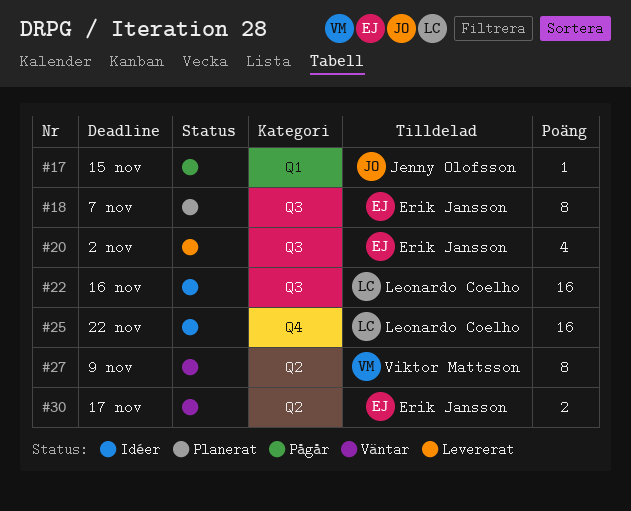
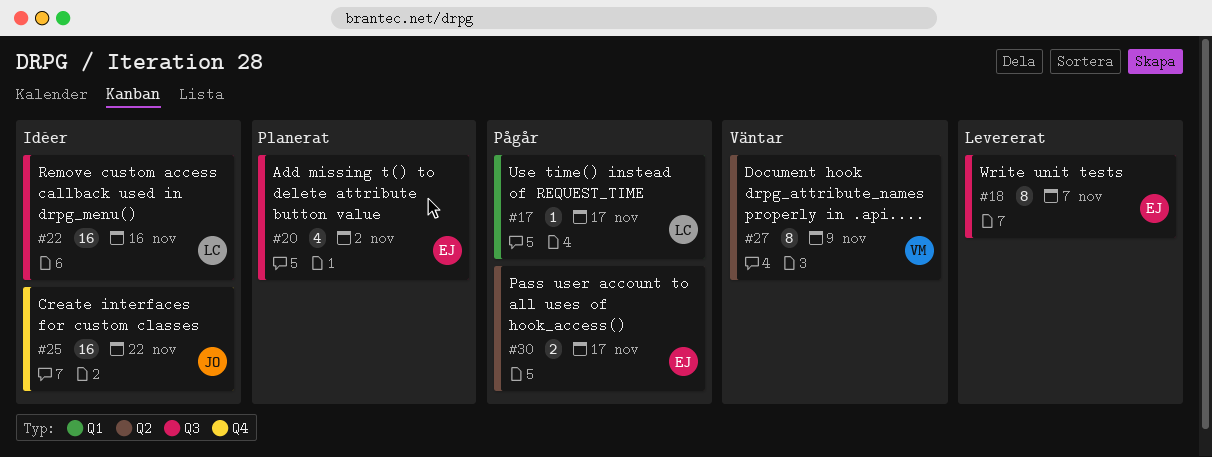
#17, owner: Jenny Olofsson -> Leonardo Coelho
#17, due: Nov 15 -> Nov 17
#18, status: Planerat -> Levererat
#20, status: Levererat -> Planerat
#25, owner: Leonardo Coelho -> Jenny Olofsson
#30, status: Väntar -> Pågår

